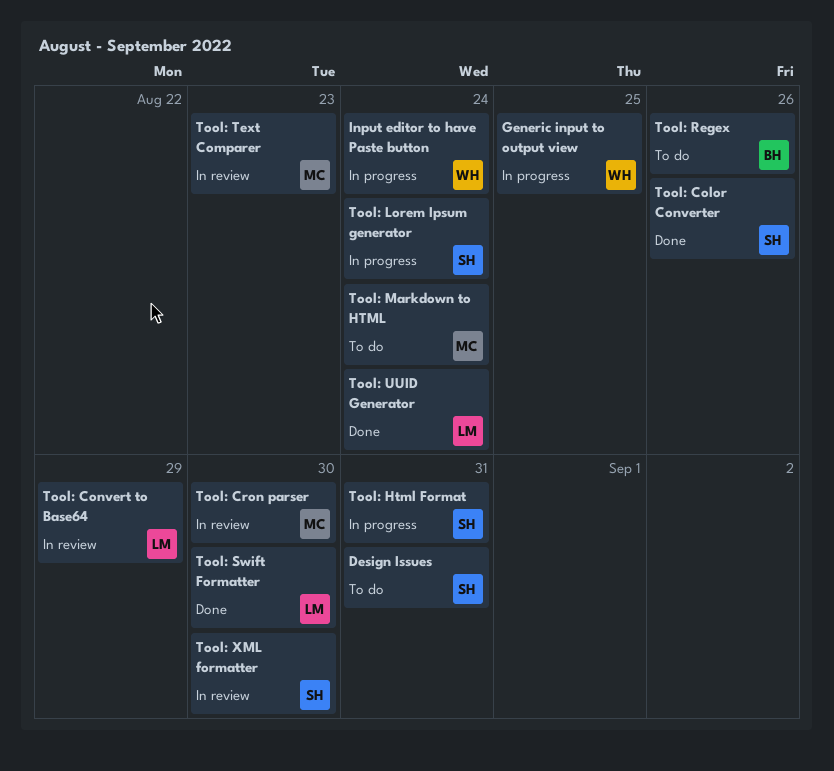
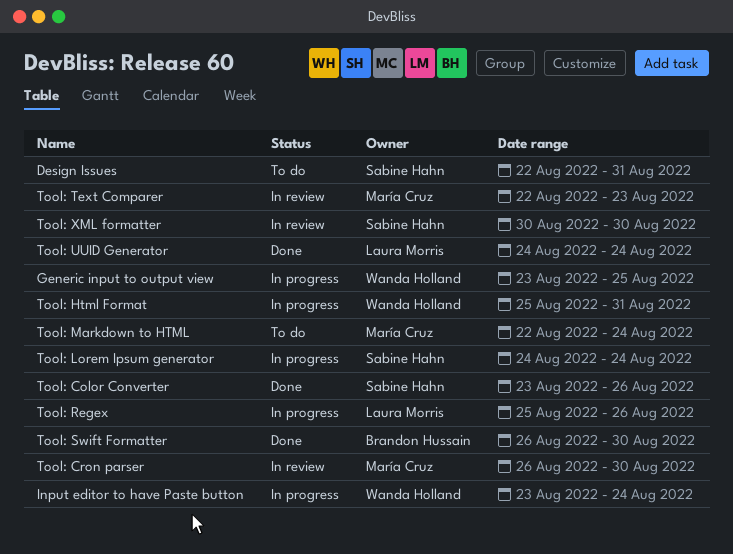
Tool: Convert to Base64: present -> none
Tool: Html Format, owner: Sabine Hahn -> Wanda Holland
Tool: Regex, status: To do -> In progress
Tool: Regex, owner: Brandon Hussain -> Laura Morris
Tool: Swift Formatter, owner: Laura Morris -> Brandon Hussain

